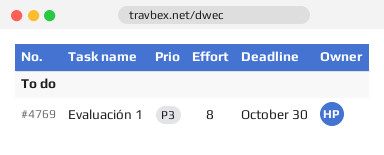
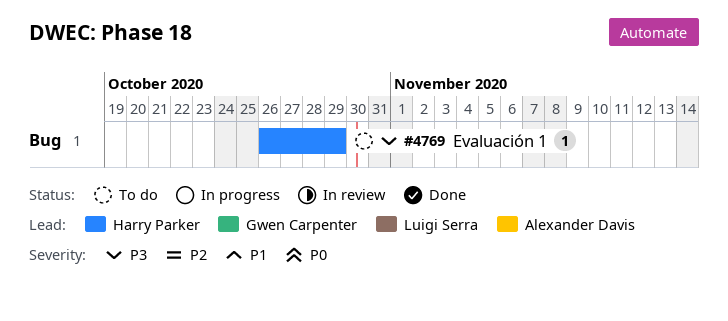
#4769, estimate: 8 -> 1
#4769, due: Oct 30 -> Oct 29

